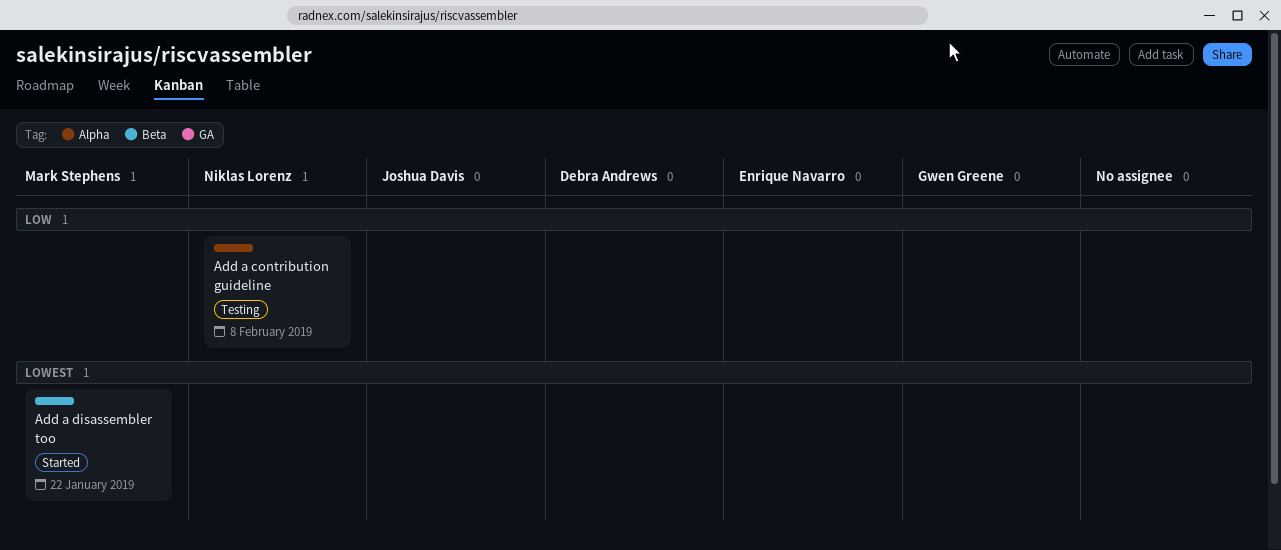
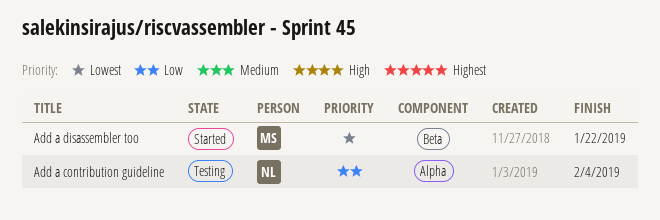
Add a contribution guideline, due: Feb 8 -> Feb 4

